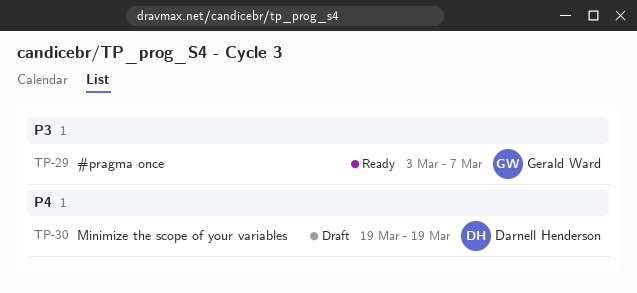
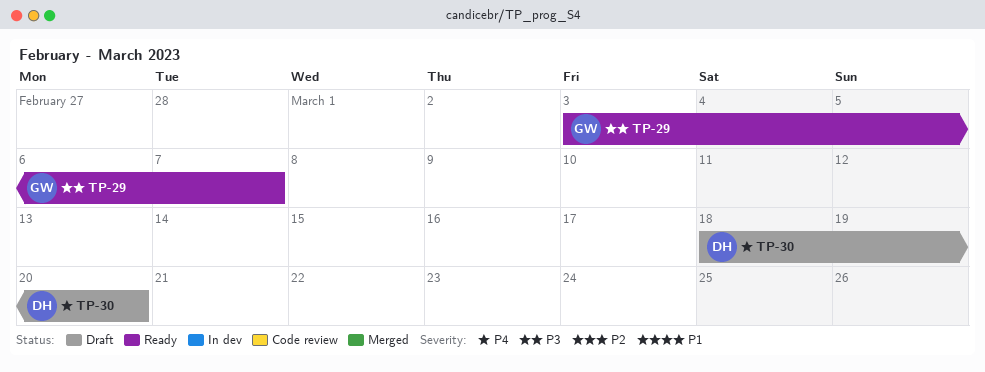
TP-30, start: Mar 19 -> Mar 18
TP-30, due: Mar 19 -> Mar 20

